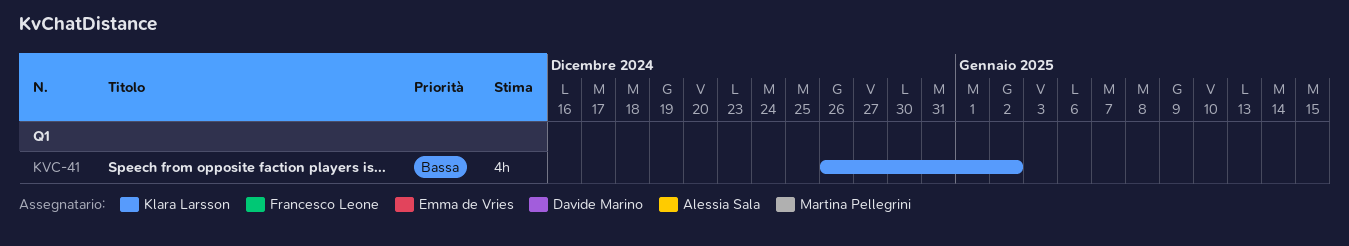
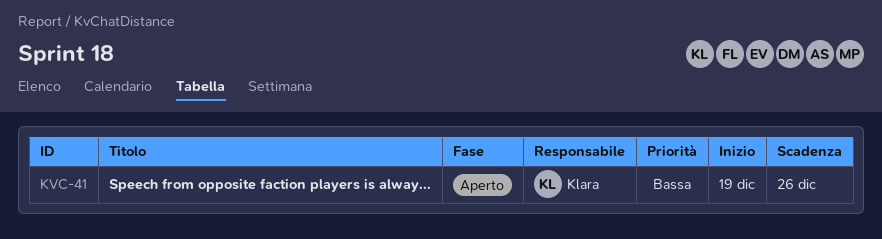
KVC-41, start: Dec 26 -> Dec 19
KVC-41, due: Jan 2 -> Dec 26

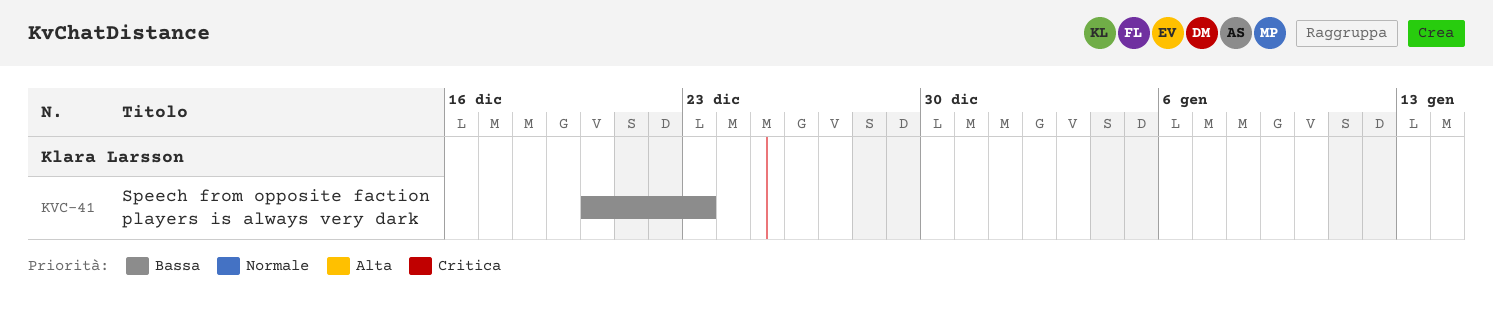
KVC-41, start: Dec 19 -> Dec 20
KVC-41, due: Dec 26 -> Dec 23

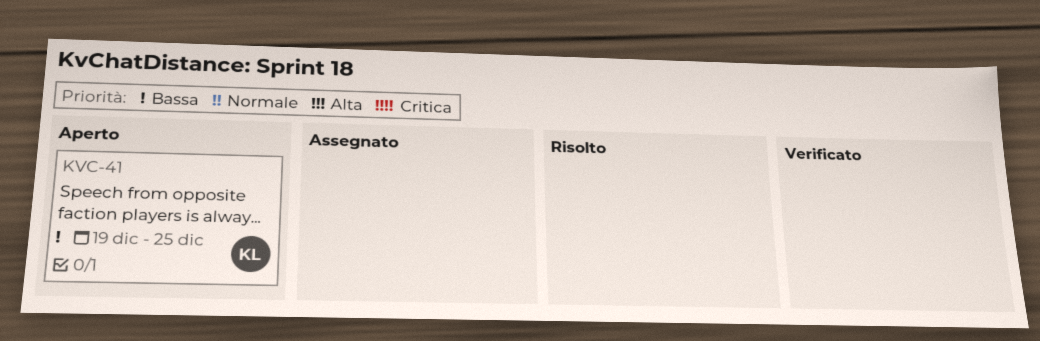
KVC-41, start: Dec 20 -> Dec 19
KVC-41, due: Dec 23 -> Dec 25

